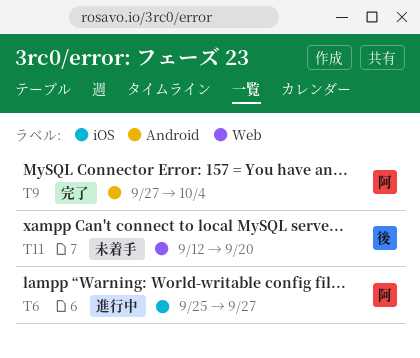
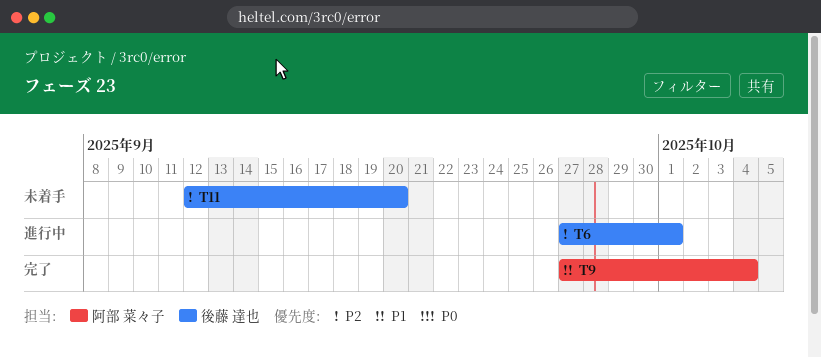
T6, owner: 阿部 菜々子 -> 後藤 達也
T6, start: Sep 25 -> Sep 27
T6, due: Sep 27 -> Oct 1

